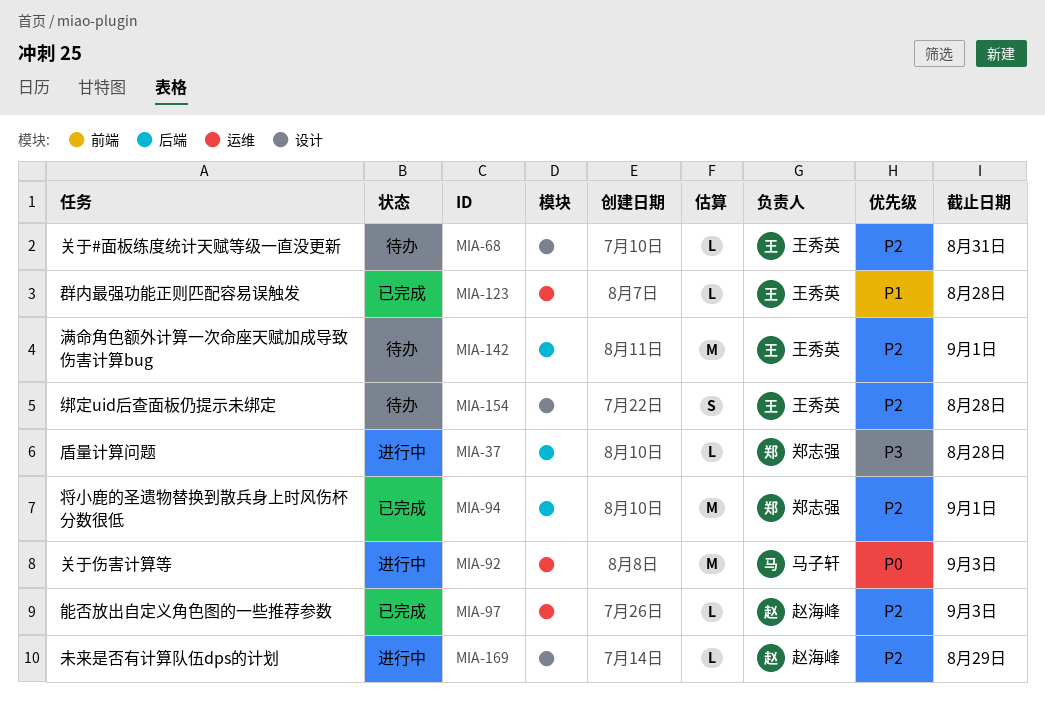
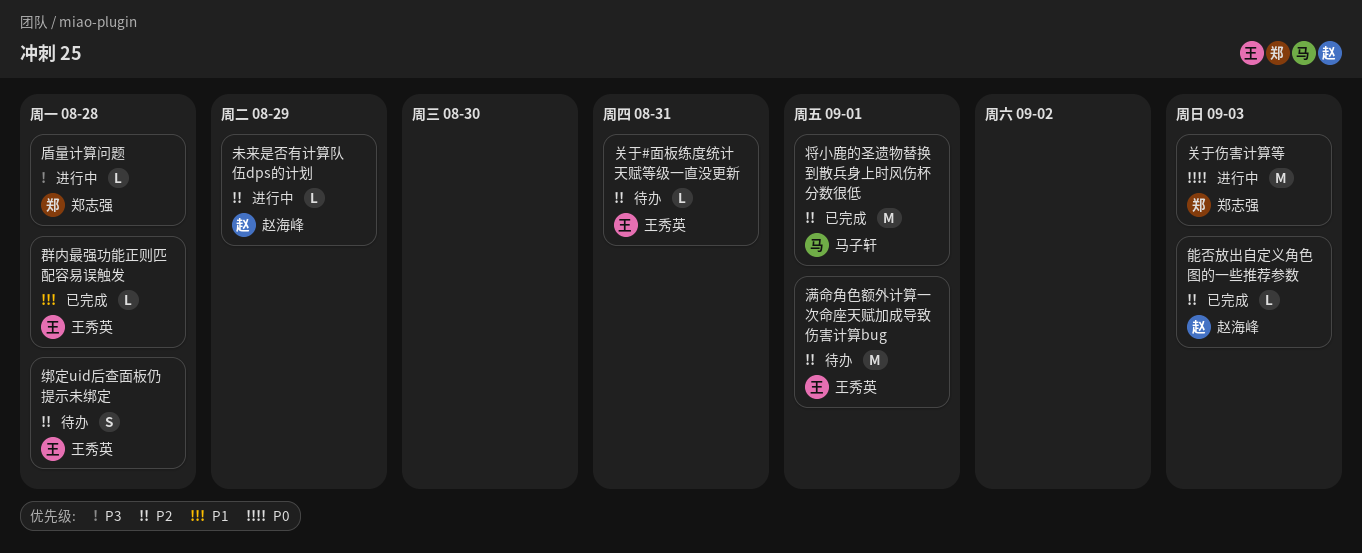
关于伤害计算等, owner: 马子轩 -> 郑志强
将小鹿的圣遗物替换到散兵身上时风伤杯分数很低, owner: 郑志强 -> 马子轩

